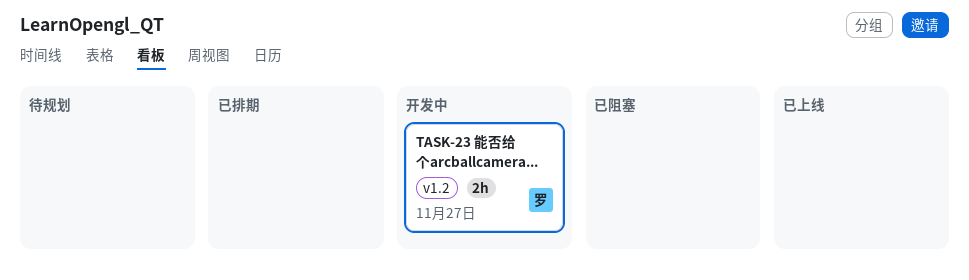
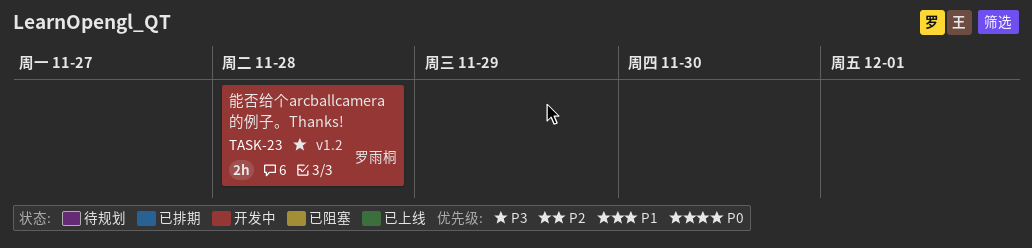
TASK-23, due: Nov 27 -> Nov 28

